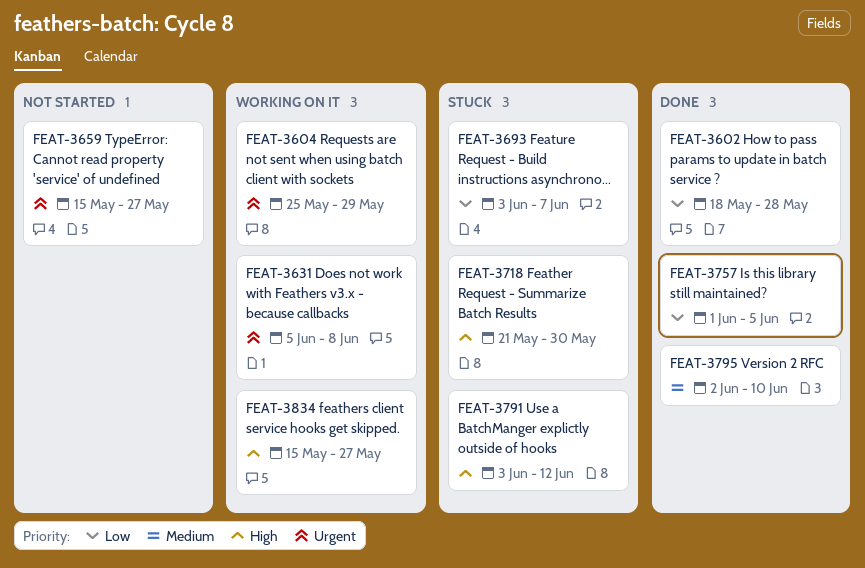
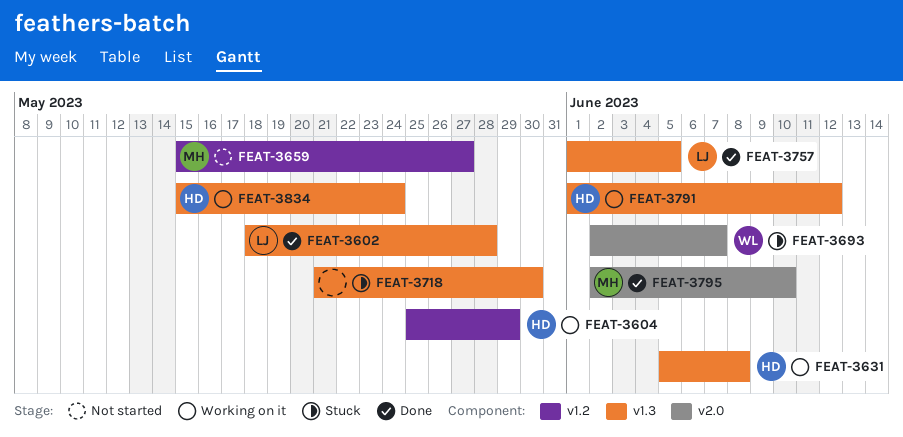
FEAT-3693, start: Jun 3 -> Jun 2
FEAT-3791, status: Stuck -> Working on it
FEAT-3791, start: Jun 3 -> Jun 1
FEAT-3834, due: May 27 -> May 24

